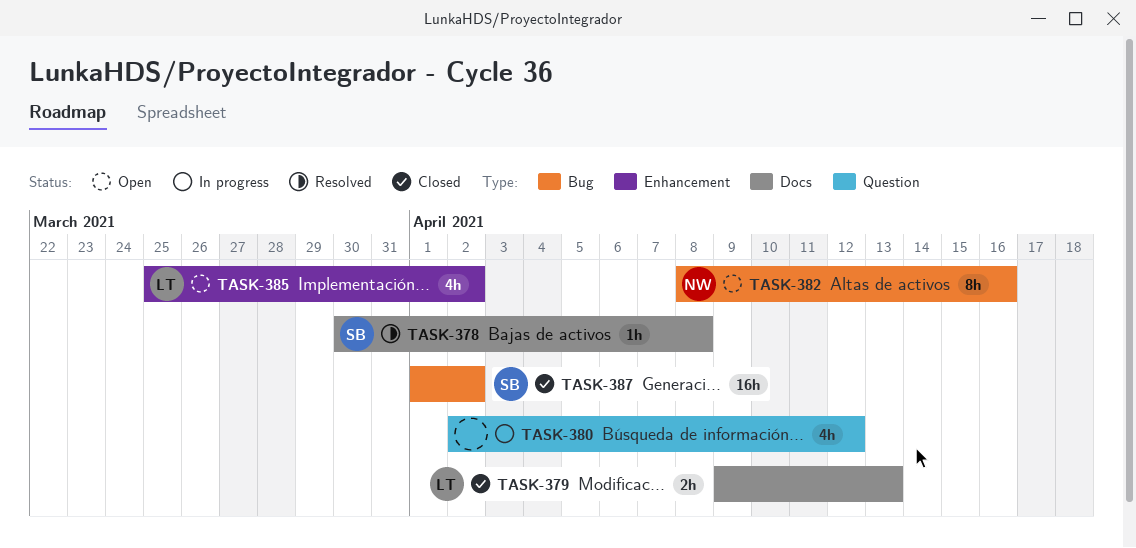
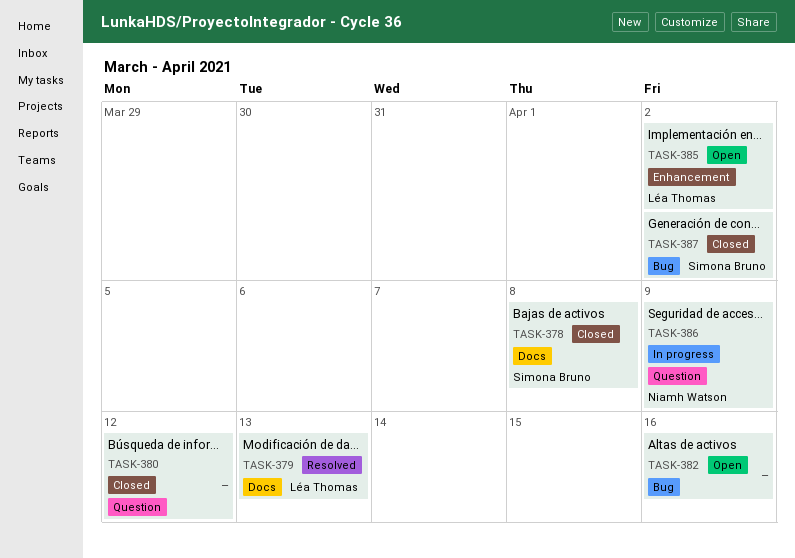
TASK-378, status: Resolved -> Closed
TASK-379, status: Closed -> Resolved
TASK-380, status: In progress -> Closed
TASK-382, owner: Niamh Watson -> none
TASK-386: none -> present

